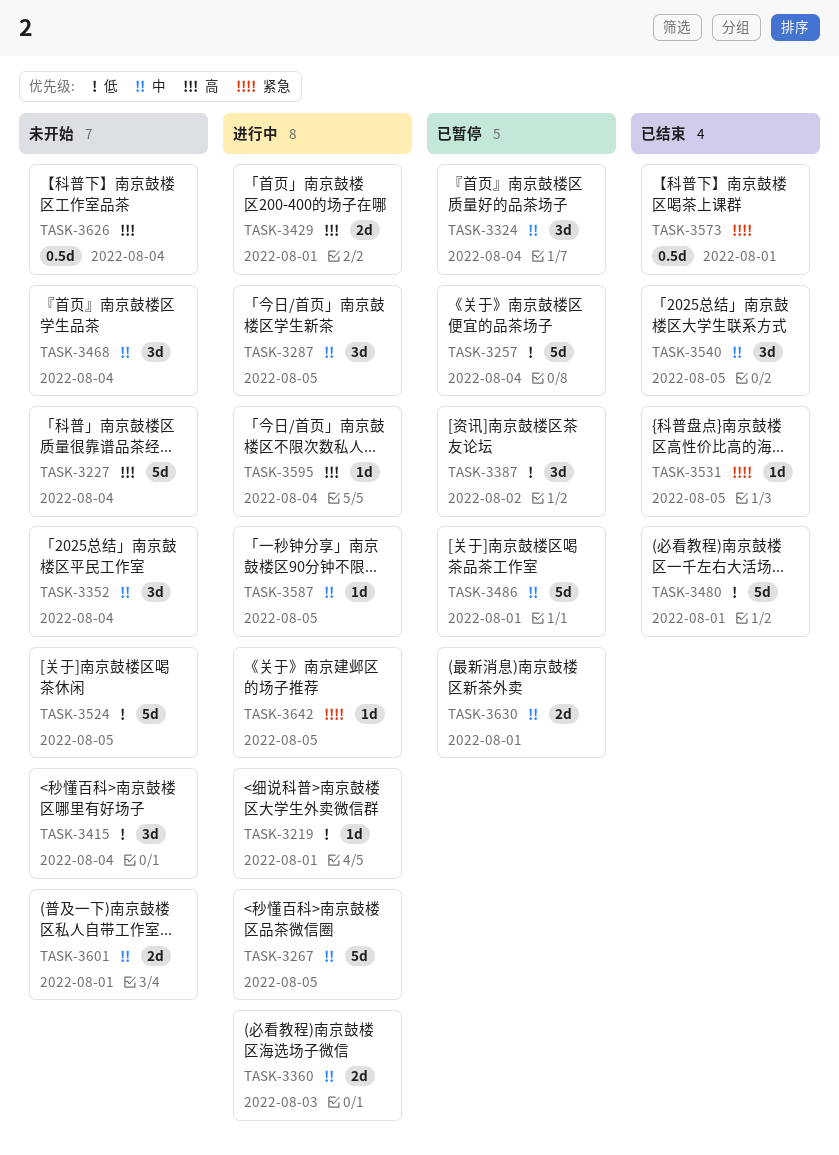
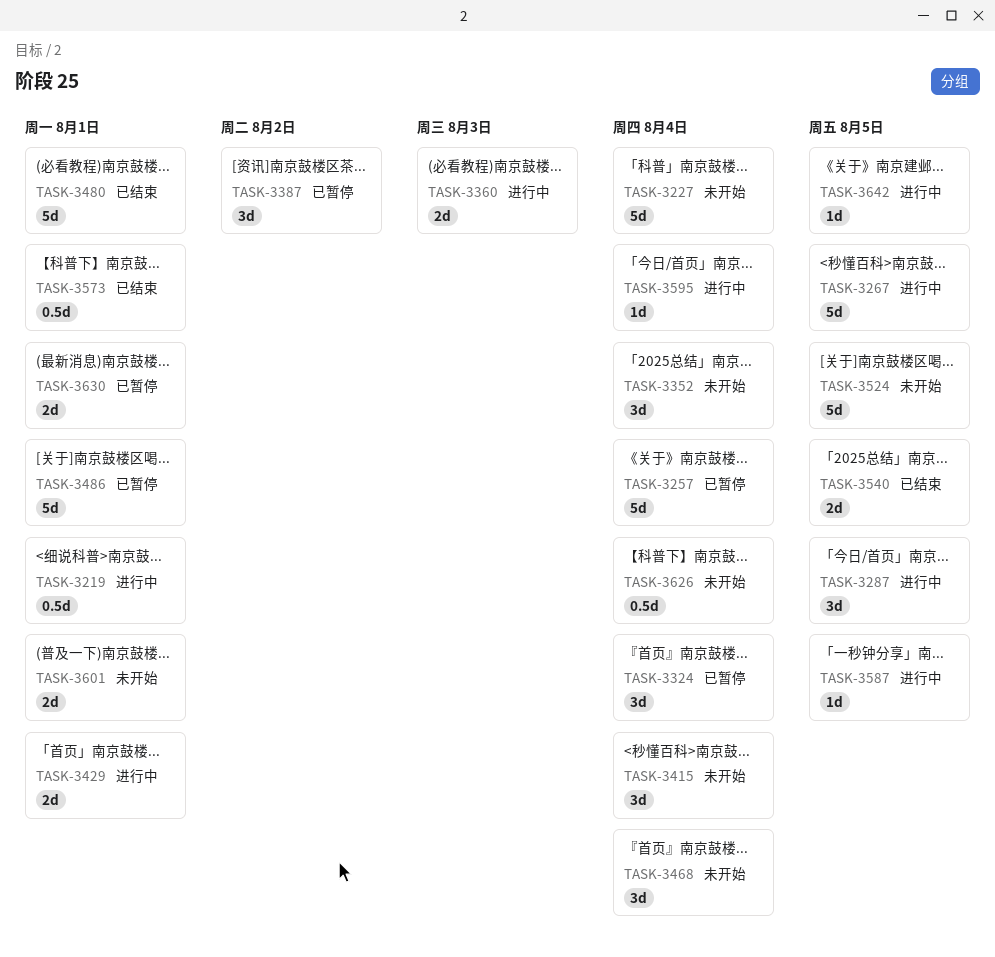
TASK-3219, estimate: 1d -> 0.5d
TASK-3531: present -> none
TASK-3540, estimate: 3d -> 2d

